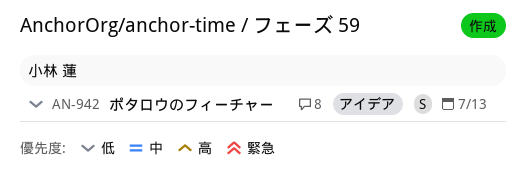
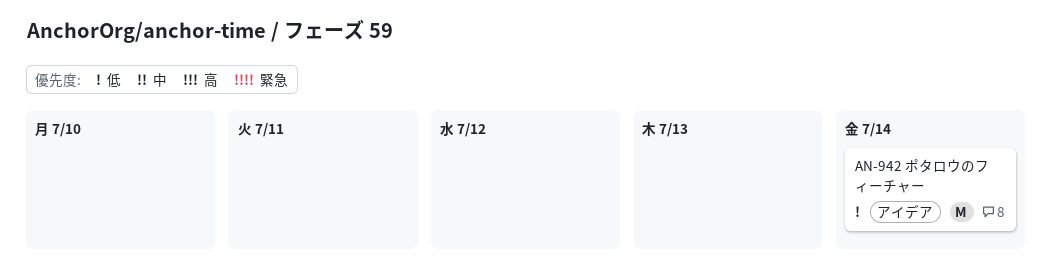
AN-942, estimate: S -> M
AN-942, due: Jul 13 -> Jul 14

